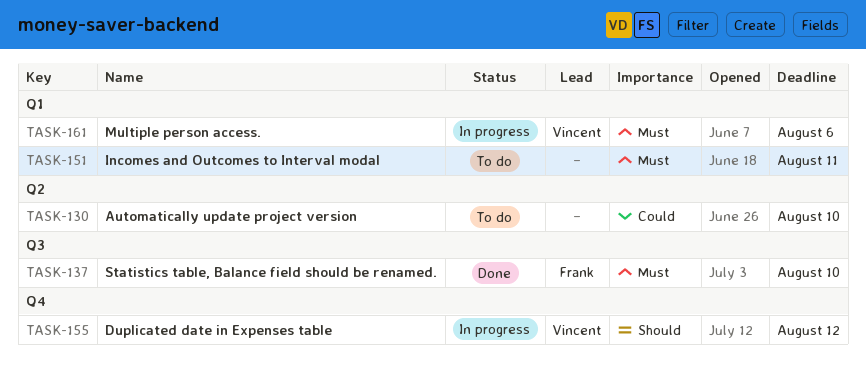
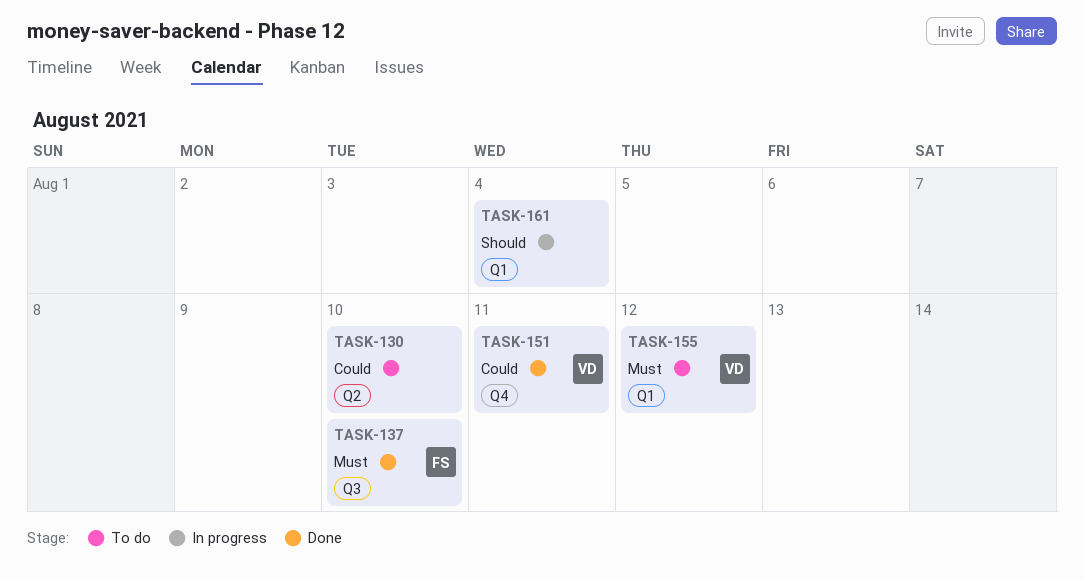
TASK-151, status: To do -> Done
TASK-151, owner: none -> Vincent
TASK-151, priority: Must -> Could
TASK-151, label: Q1 -> Q4
TASK-155, status: In progress -> To do
TASK-155, priority: Should -> Must
TASK-155, label: Q4 -> Q1
TASK-161, owner: Vincent -> none
TASK-161, priority: Must -> Should
TASK-161, due: Aug 6 -> Aug 4

